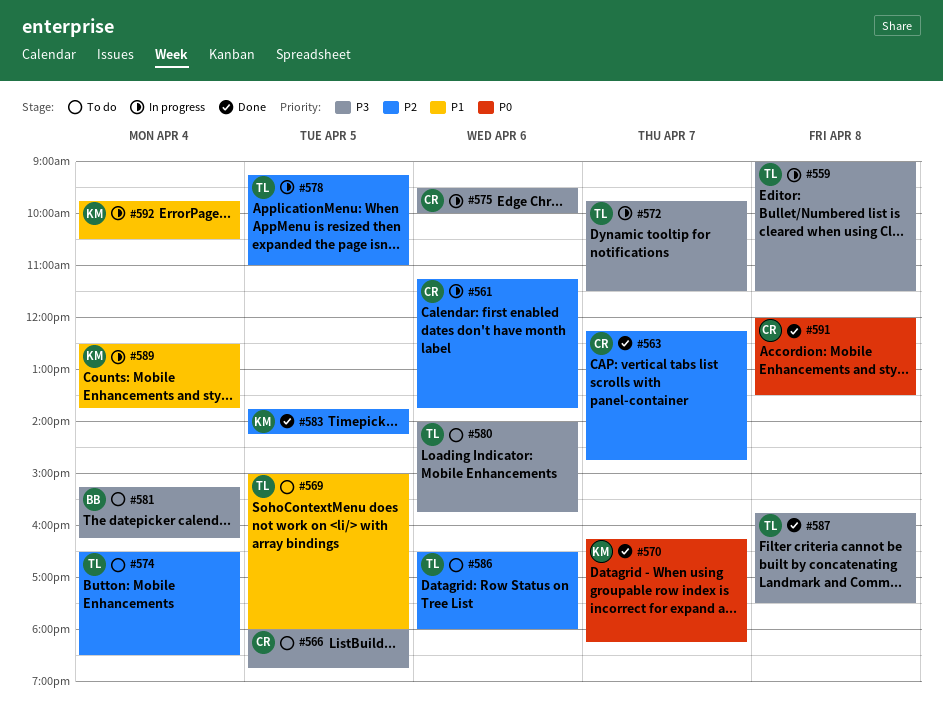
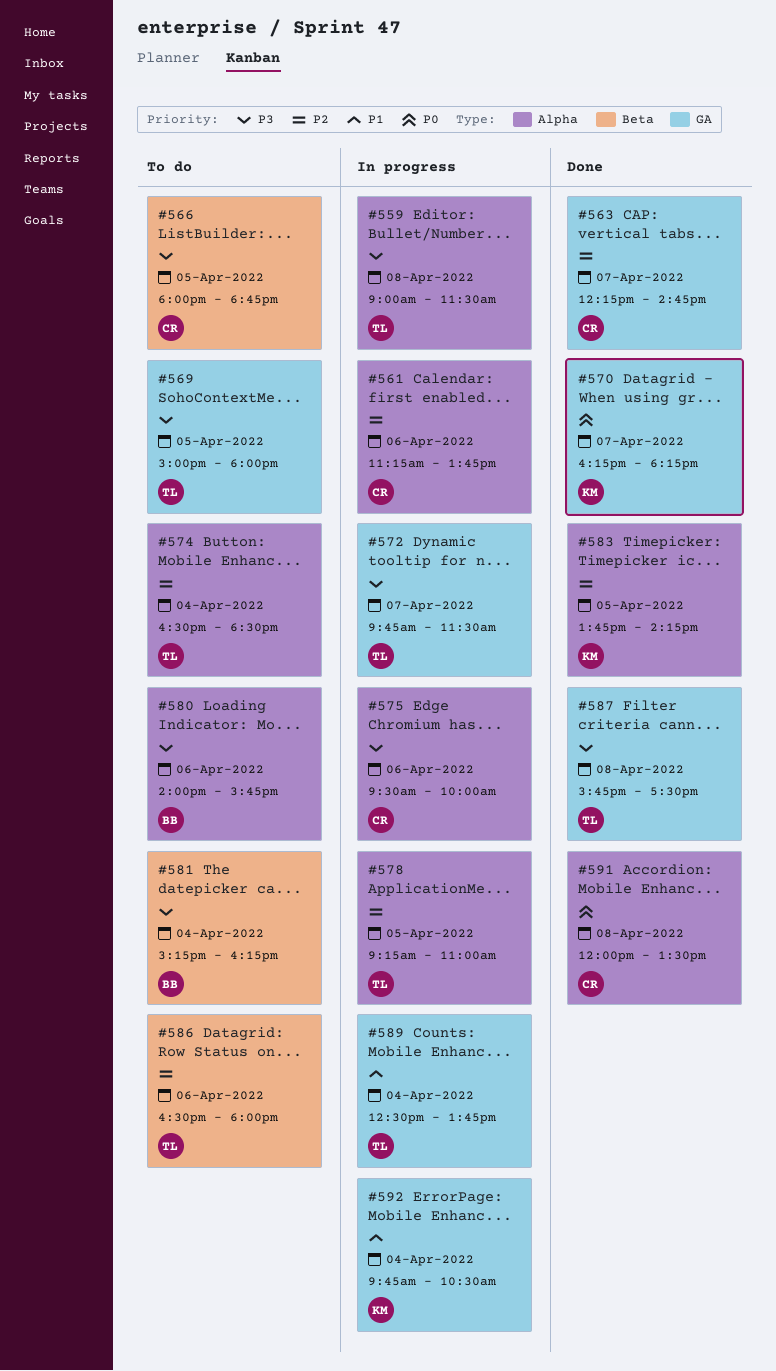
#569, priority: P1 -> P3
#580, owner: TL -> BB
#589, owner: KM -> TL

